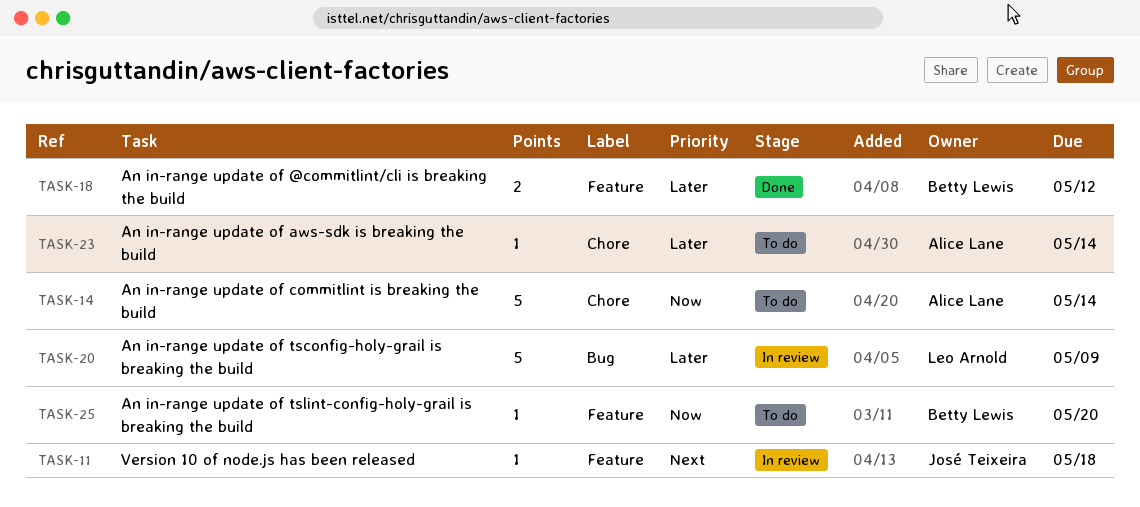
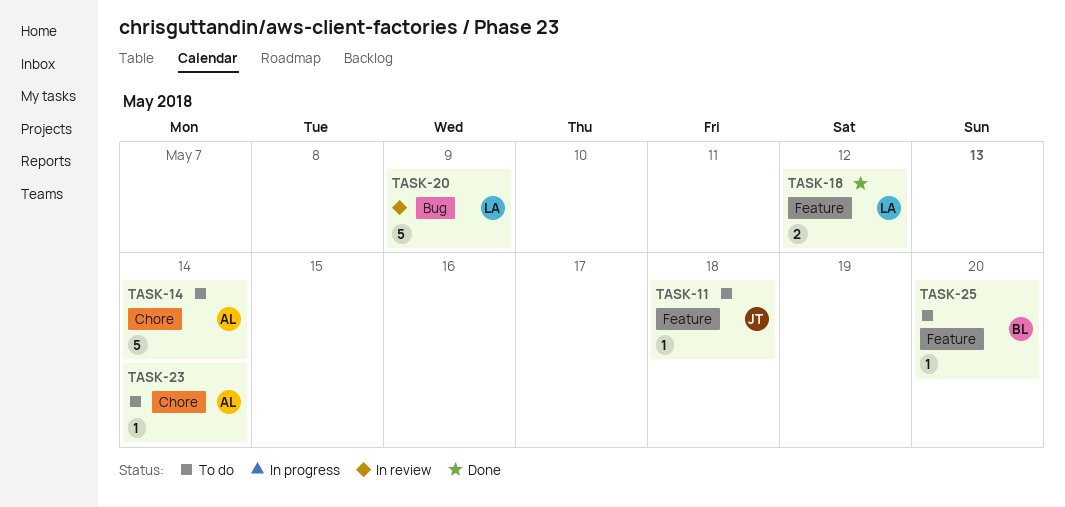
TASK-11, status: In review -> To do
TASK-18, owner: Betty Lewis -> Leo Arnold

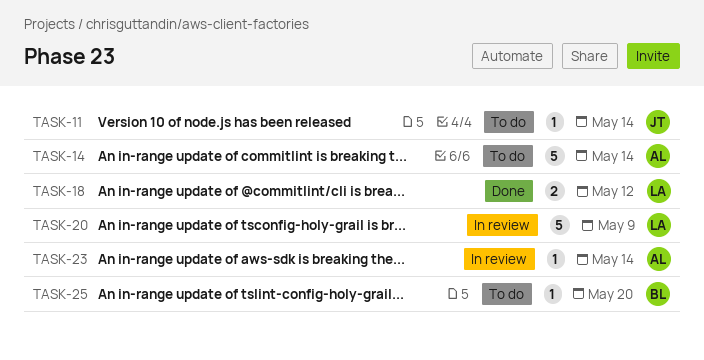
TASK-11, due: May 18 -> May 14
TASK-23, status: To do -> In review

